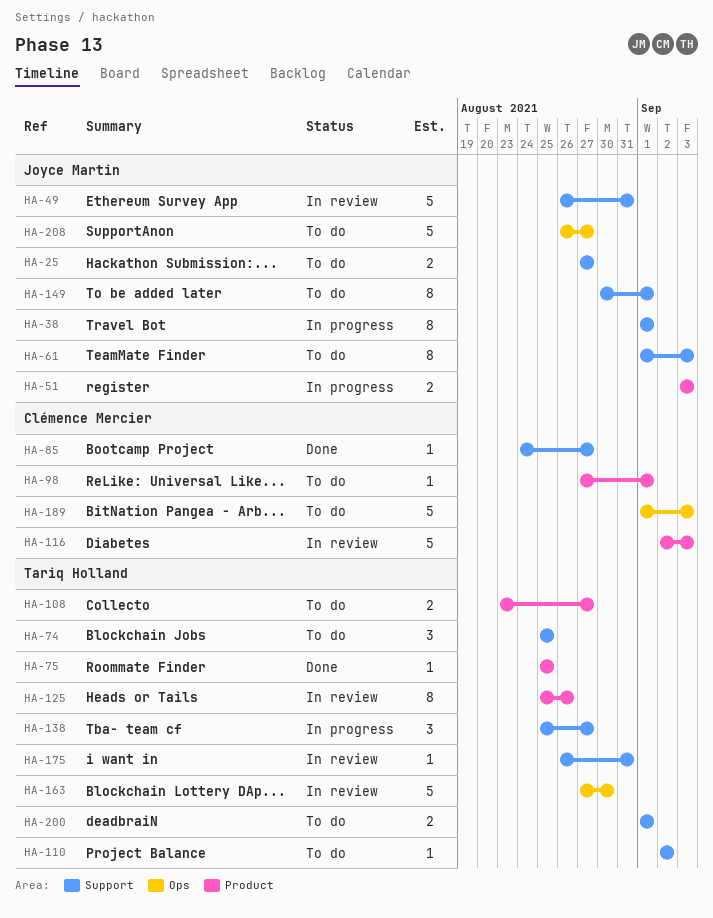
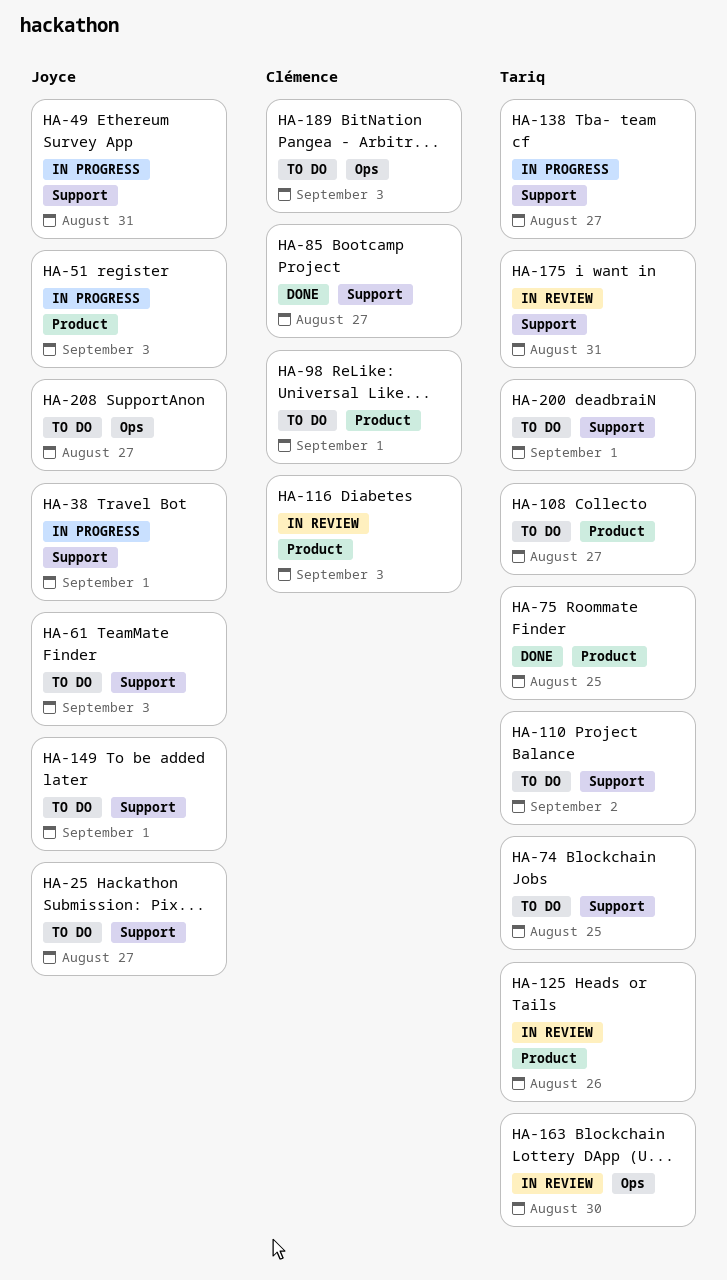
HA-49, status: In review -> In progress

